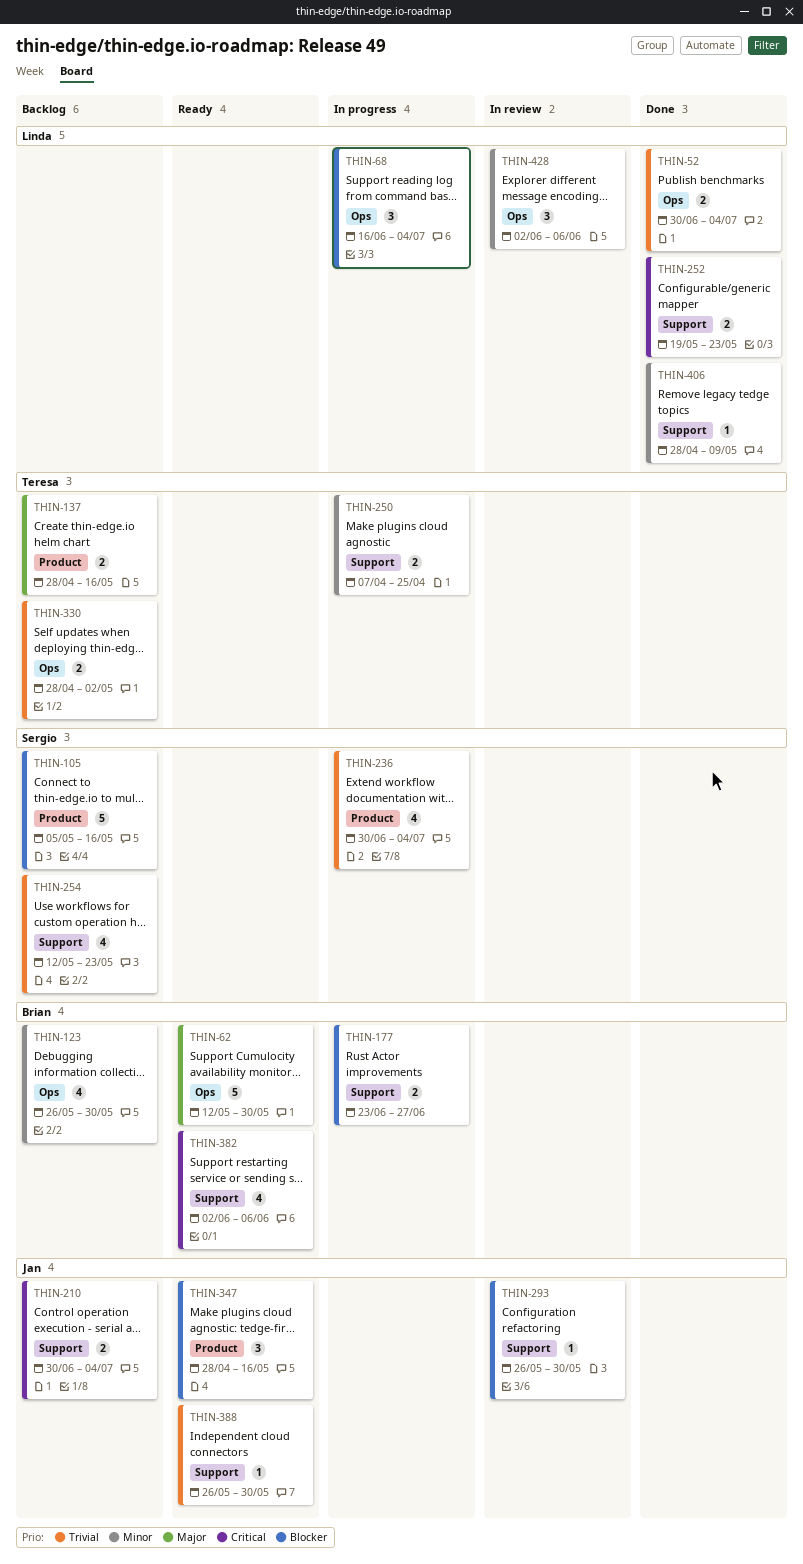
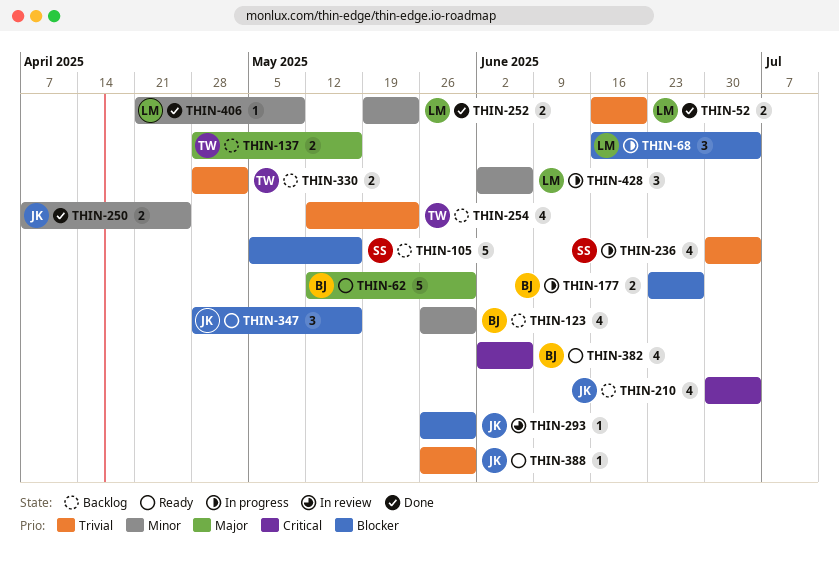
THIN-52, start: Jun 30 -> Jun 16
THIN-52, due: Jul 4 -> Jun 20
THIN-210, estimate: 2 -> 4
THIN-250, status: In progress -> Done
THIN-250, owner: Teresa -> Jan
THIN-252, priority: Critical -> Minor
THIN-254, owner: Sergio -> Teresa
THIN-406, start: Apr 28 -> Apr 21
THIN-428, status: In review -> In progress

